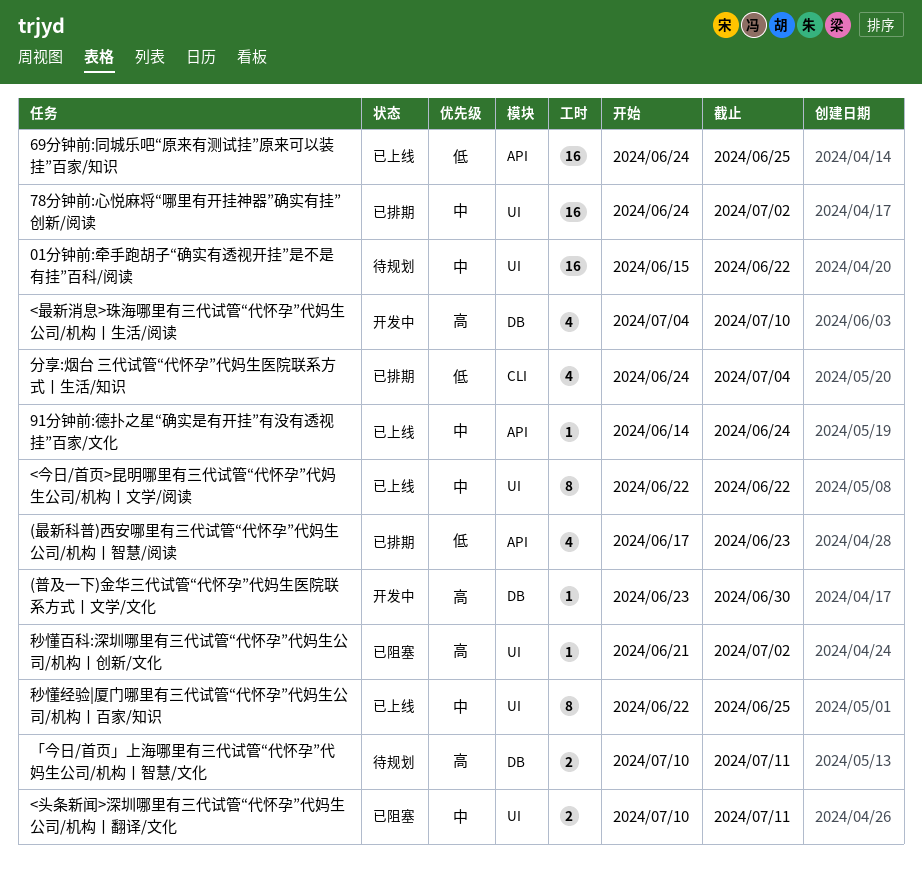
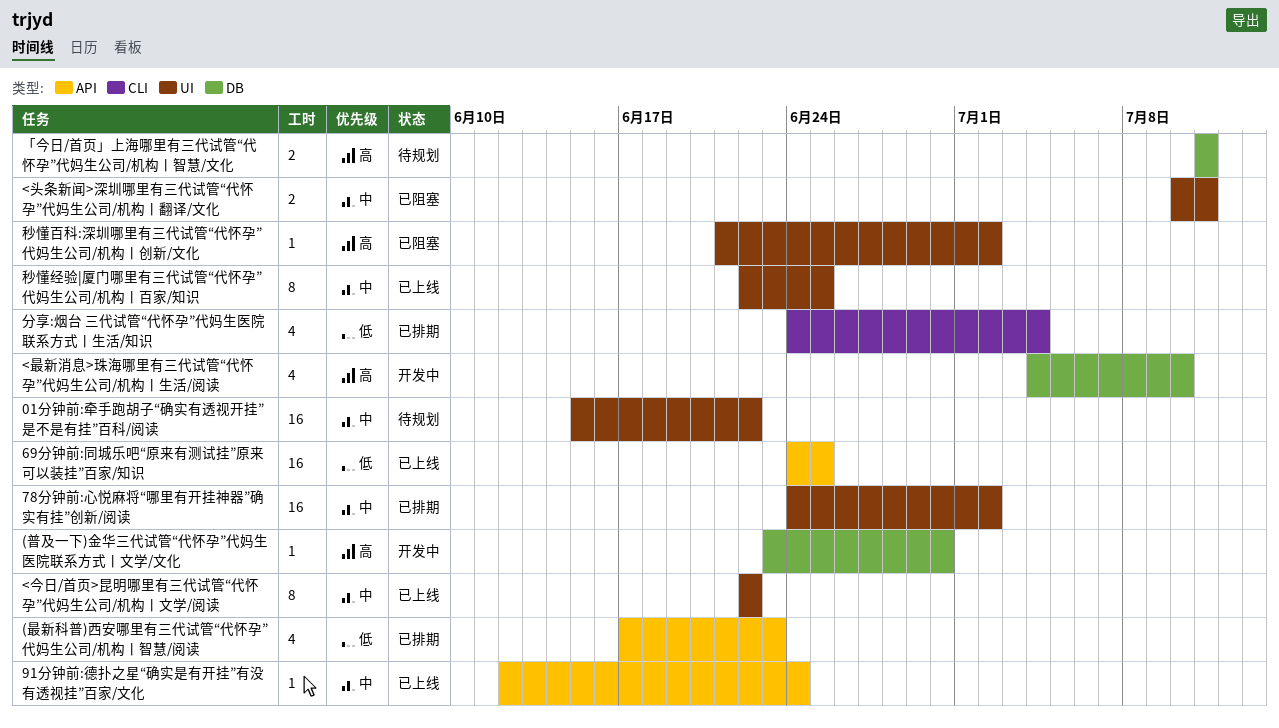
91分钟前:德扑之星“确实是有开挂”有没有透视挂”百家/文化, start: Jun 14 -> Jun 12
「今日/首页」上海哪里有三代试管“代怀孕”代妈生公司/机构丨智慧/文化, start: Jul 10 -> Jul 11

